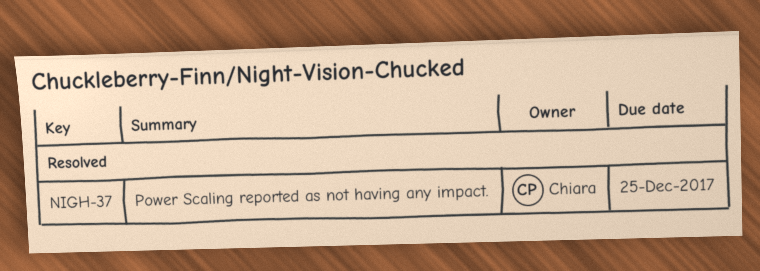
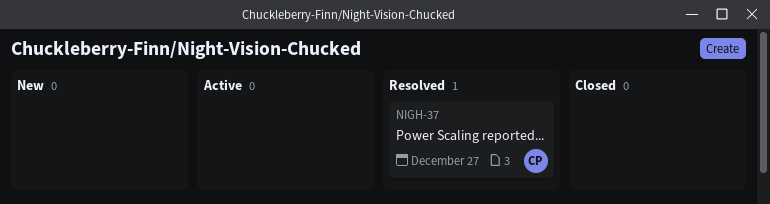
NIGH-37, due: Dec 25 -> Dec 27

